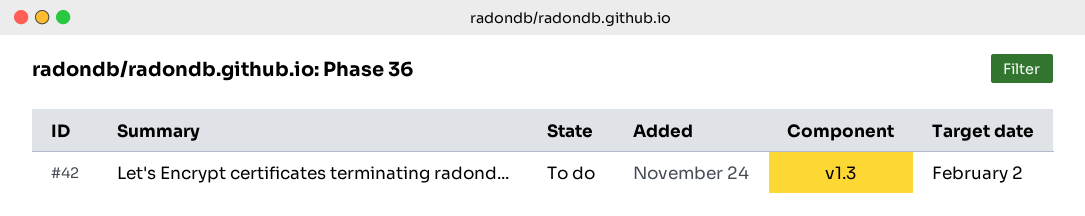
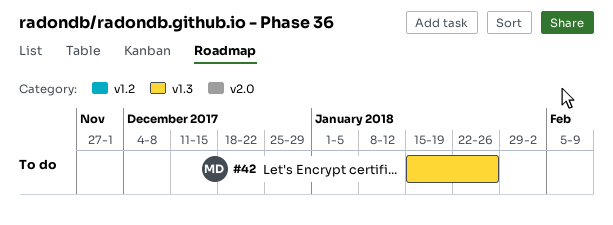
#42, due: Feb 2 -> Jan 26

